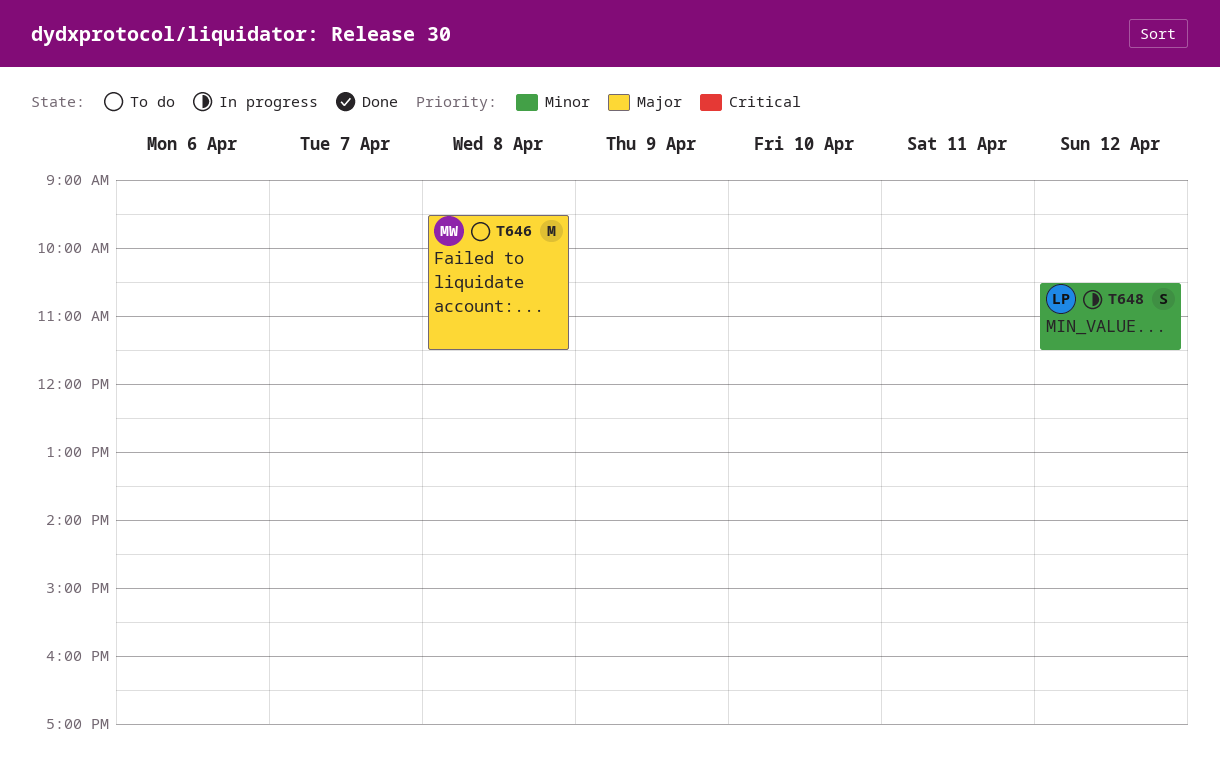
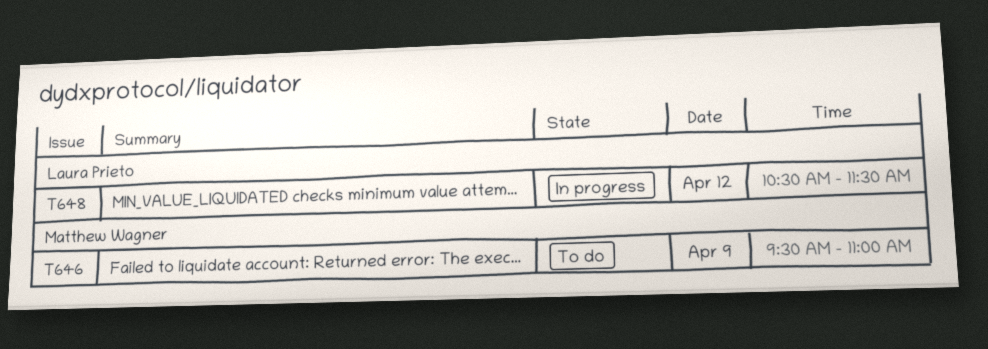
T646, day: Apr 8 -> Apr 9
T646, ends: 11:30 -> 11:00

